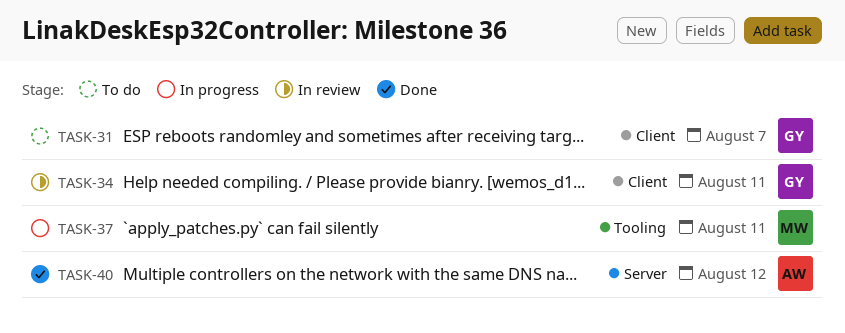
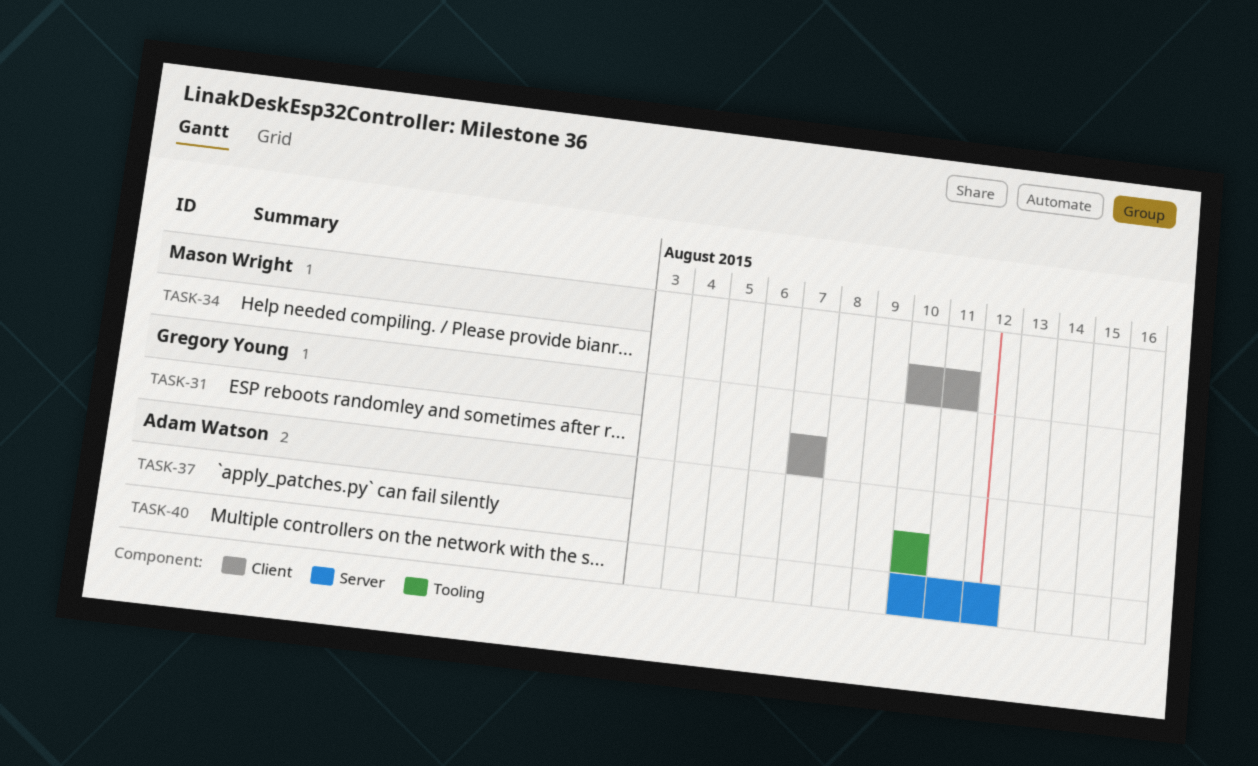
TASK-34, owner: Gregory Young -> Mason Wright
TASK-37, owner: Mason Wright -> Adam Watson
TASK-37, due: Aug 11 -> Aug 10

